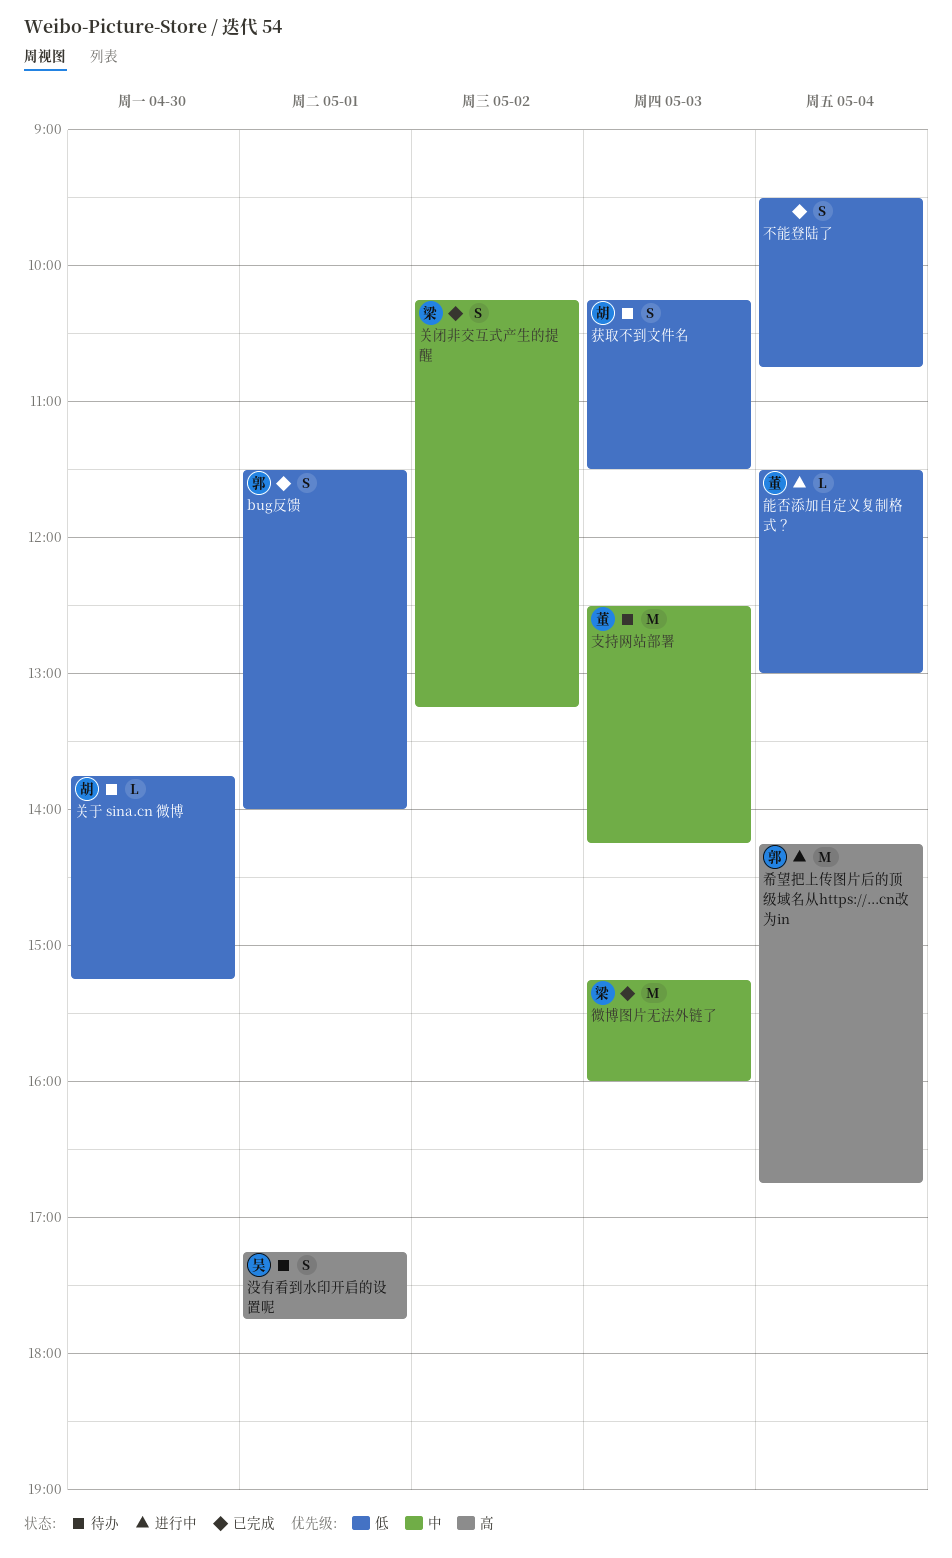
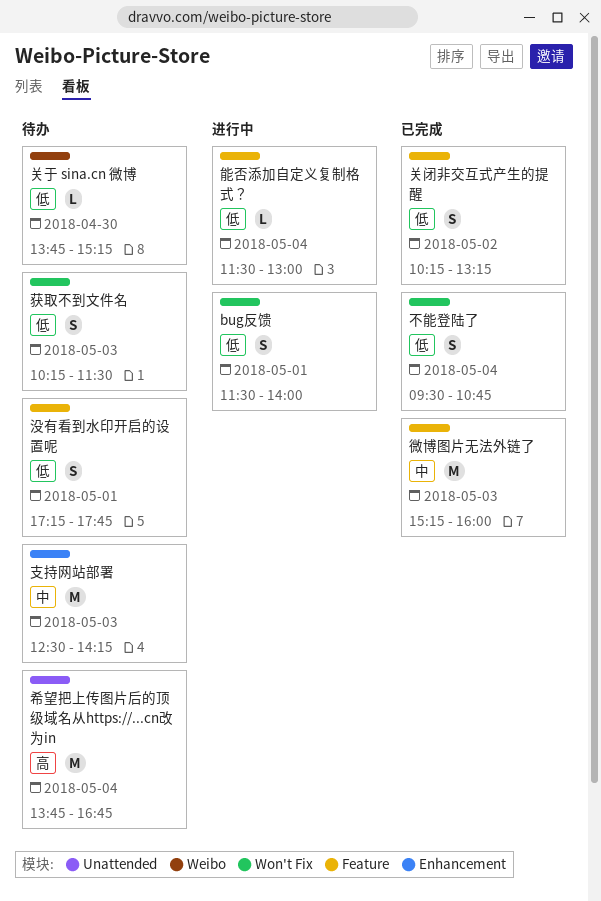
bug反馈, status: 已完成 -> 进行中
关闭非交互式产生的提醒, priority: 中 -> 低
希望把上传图片后的顶级域名从https://...cn改为in, status: 进行中 -> 待办
希望把上传图片后的顶级域名从https://...cn改为in, begins: 14:15 -> 13:45
没有看到水印开启的设置呢, priority: 高 -> 低

